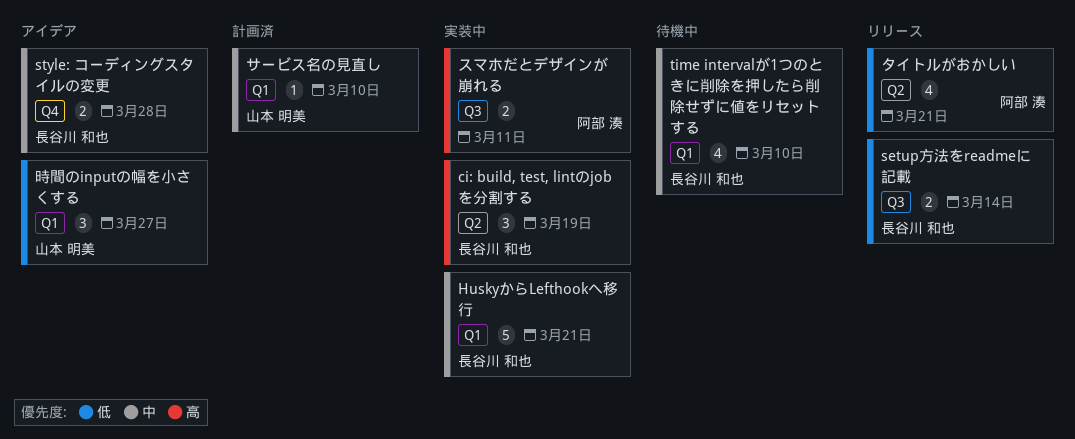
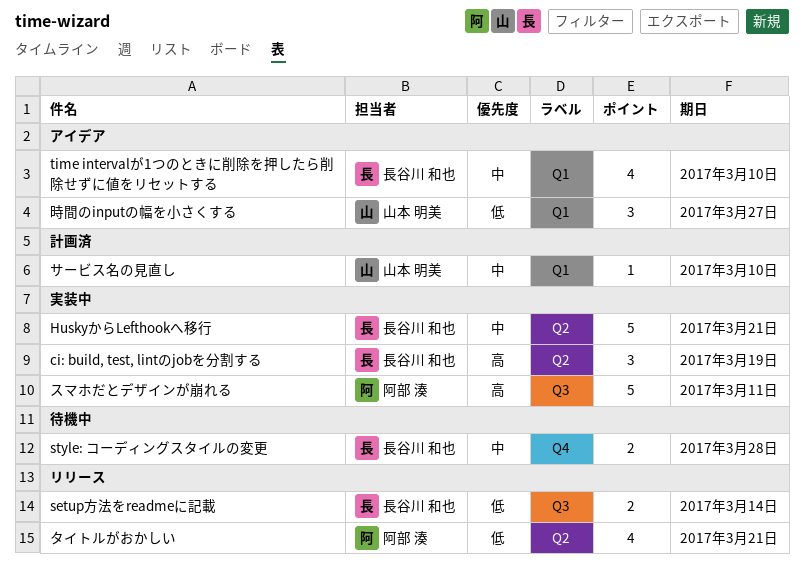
HuskyからLefthookへ移行, label: Q1 -> Q2
style: コーディングスタイルの変更, status: アイデア -> 待機中
time intervalが1つのときに削除を押したら削除せずに値をリセットする, status: 待機中 -> アイデア
スマホだとデザインが崩れる, estimate: 2 -> 5

